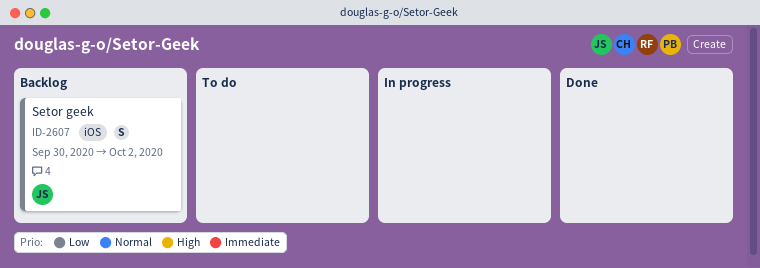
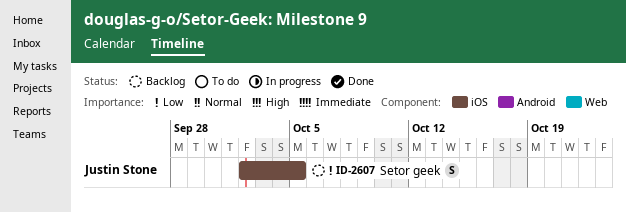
ID-2607, start: Sep 30 -> Oct 2
ID-2607, due: Oct 2 -> Oct 5

